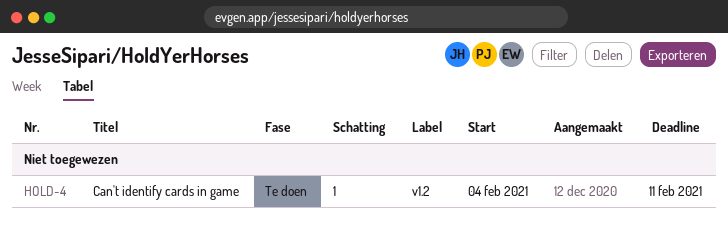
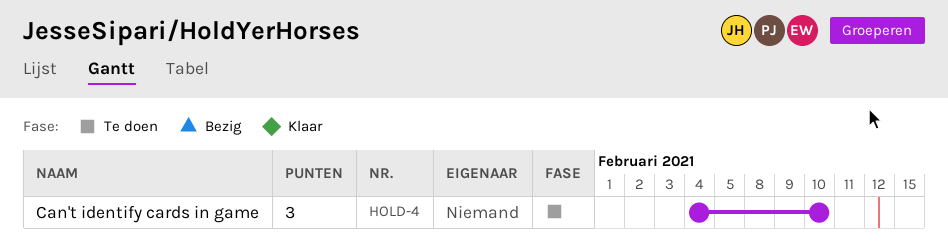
HOLD-4, estimate: 1 -> 3
HOLD-4, due: Feb 11 -> Feb 10

